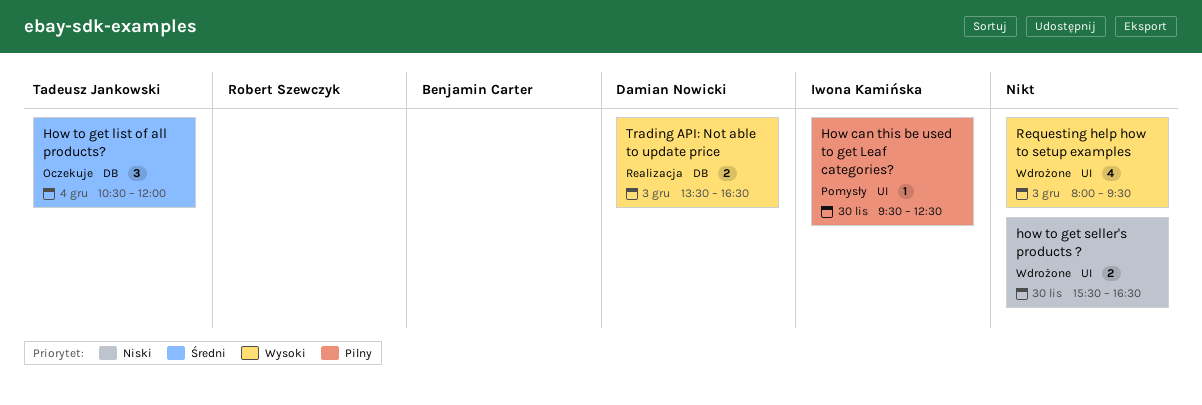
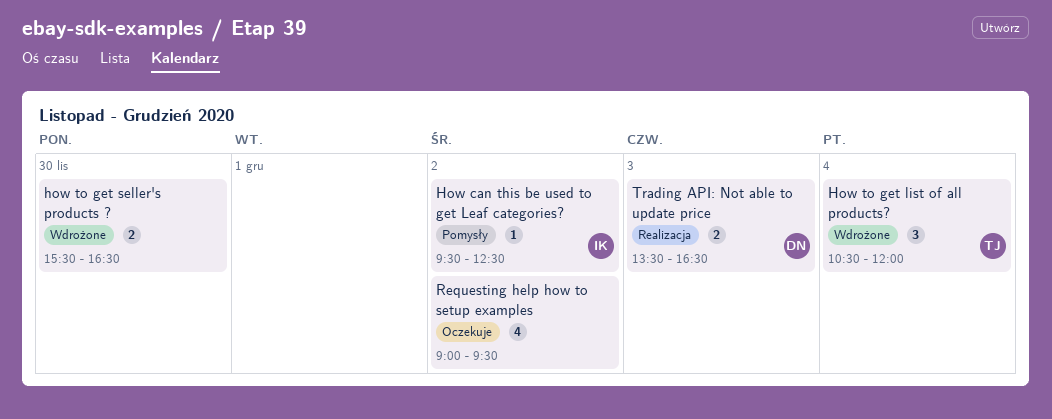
How can this be used to get Leaf categories?, day: Nov 30 -> Dec 2
How to get list of all products?, status: Oczekuje -> Wdrożone
Requesting help how to setup examples, status: Wdrożone -> Oczekuje
Requesting help how to setup examples, day: Dec 3 -> Dec 2
Requesting help how to setup examples, begins: 08:00 -> 09:00

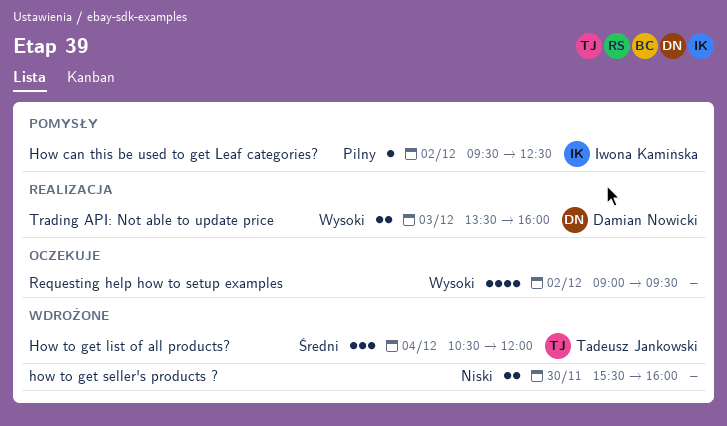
how to get seller's products ?, ends: 16:30 -> 16:00
Trading API: Not able to update price, ends: 16:30 -> 16:00

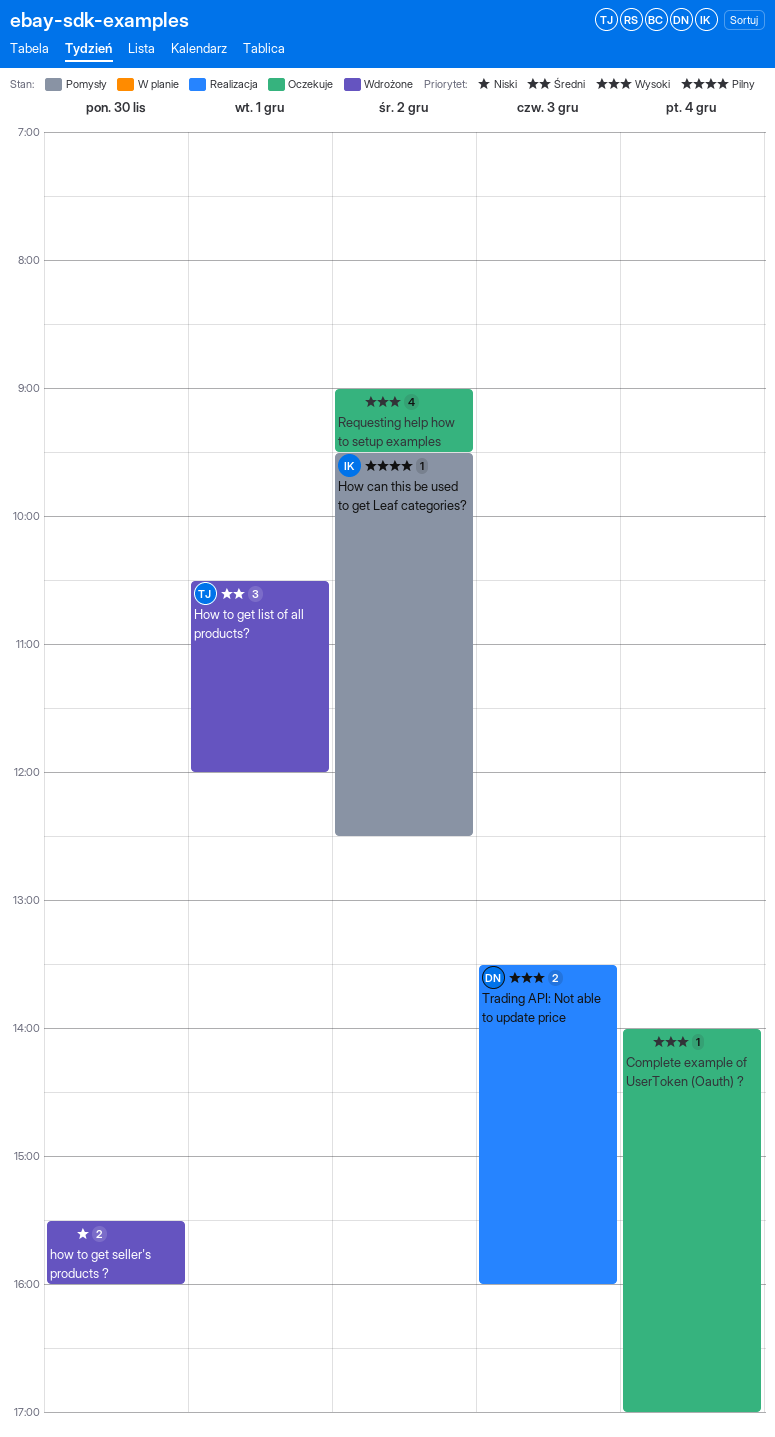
Complete example of UserToken (Oauth) ?: none -> present
How to get list of all products?, day: Dec 4 -> Dec 1

